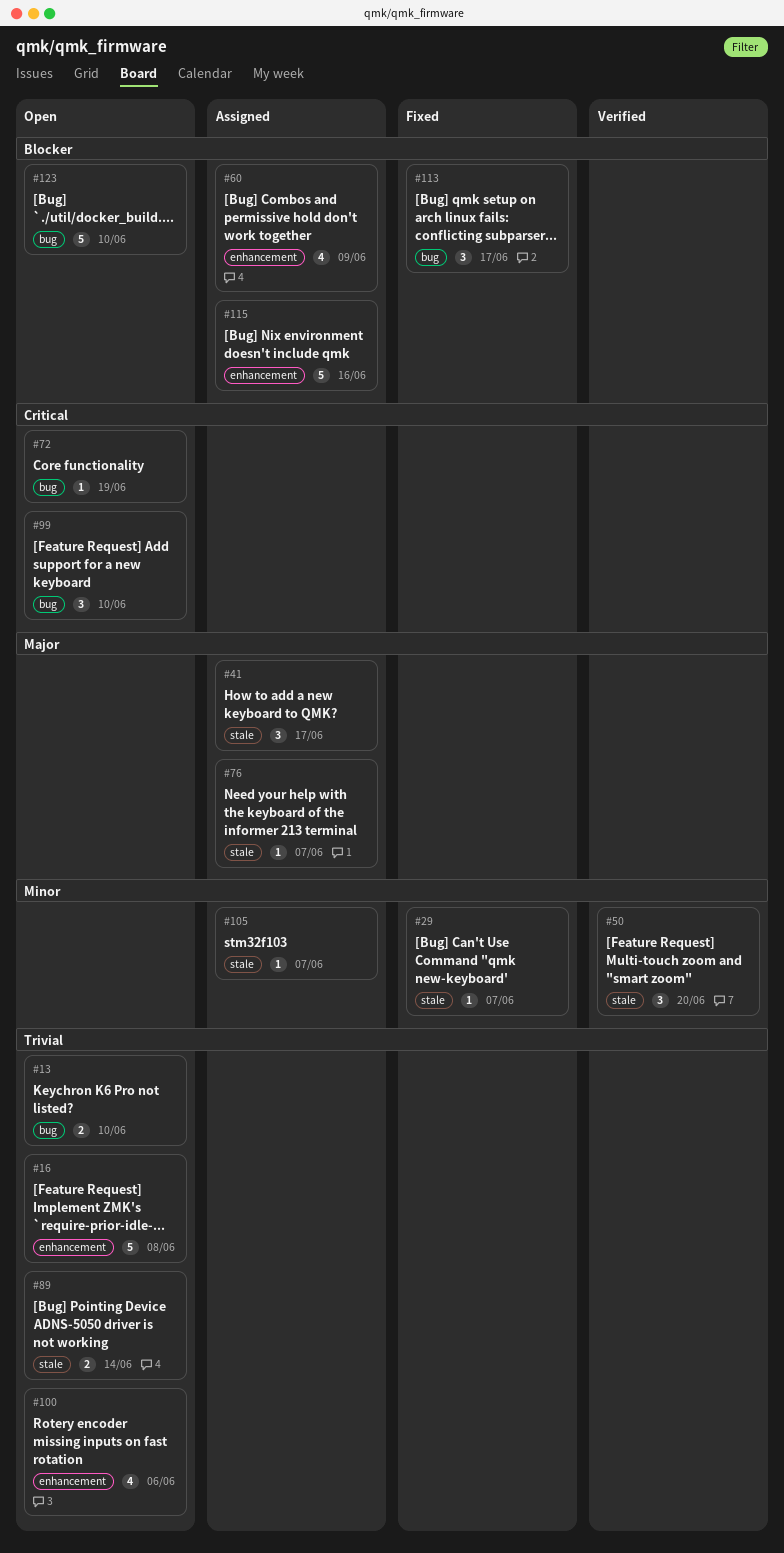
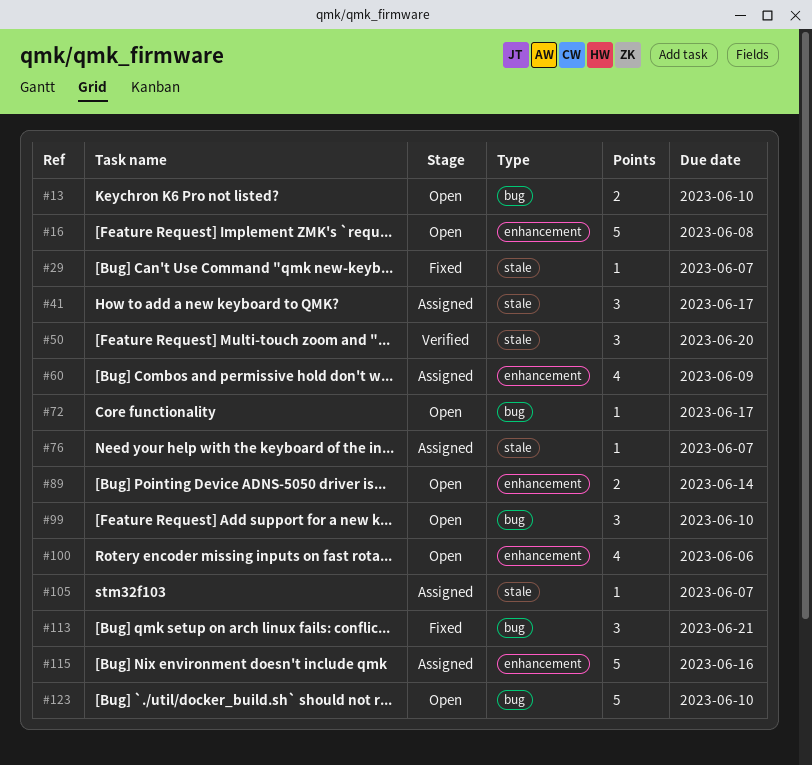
#72, due: Jun 19 -> Jun 17
#89, label: stale -> enhancement
#113, due: Jun 17 -> Jun 21

